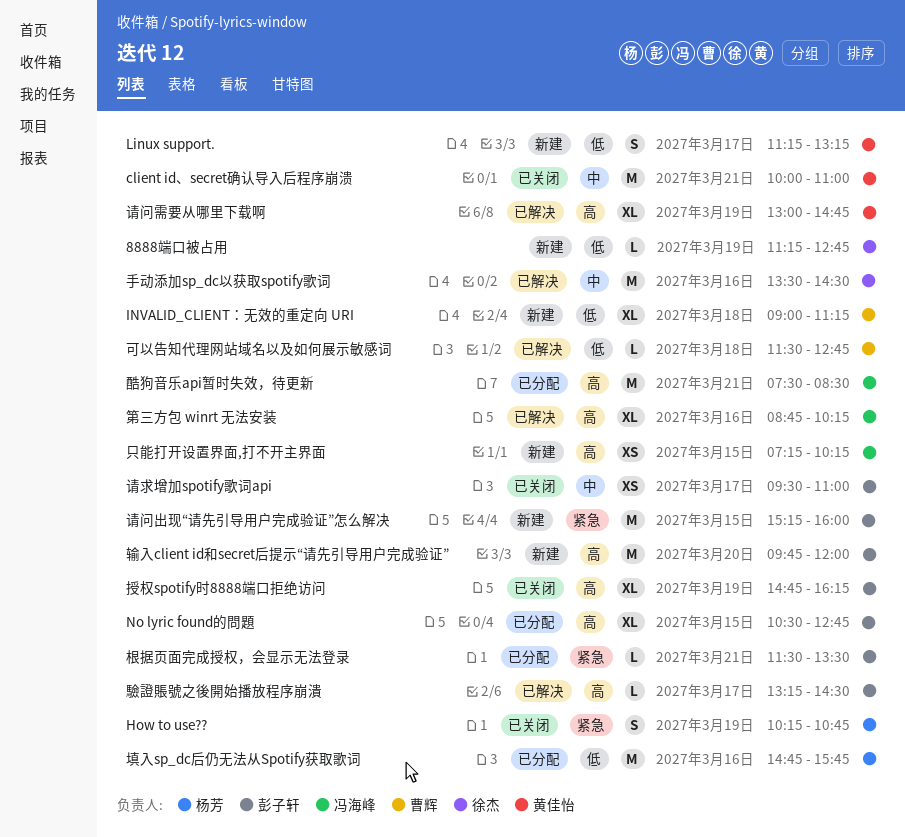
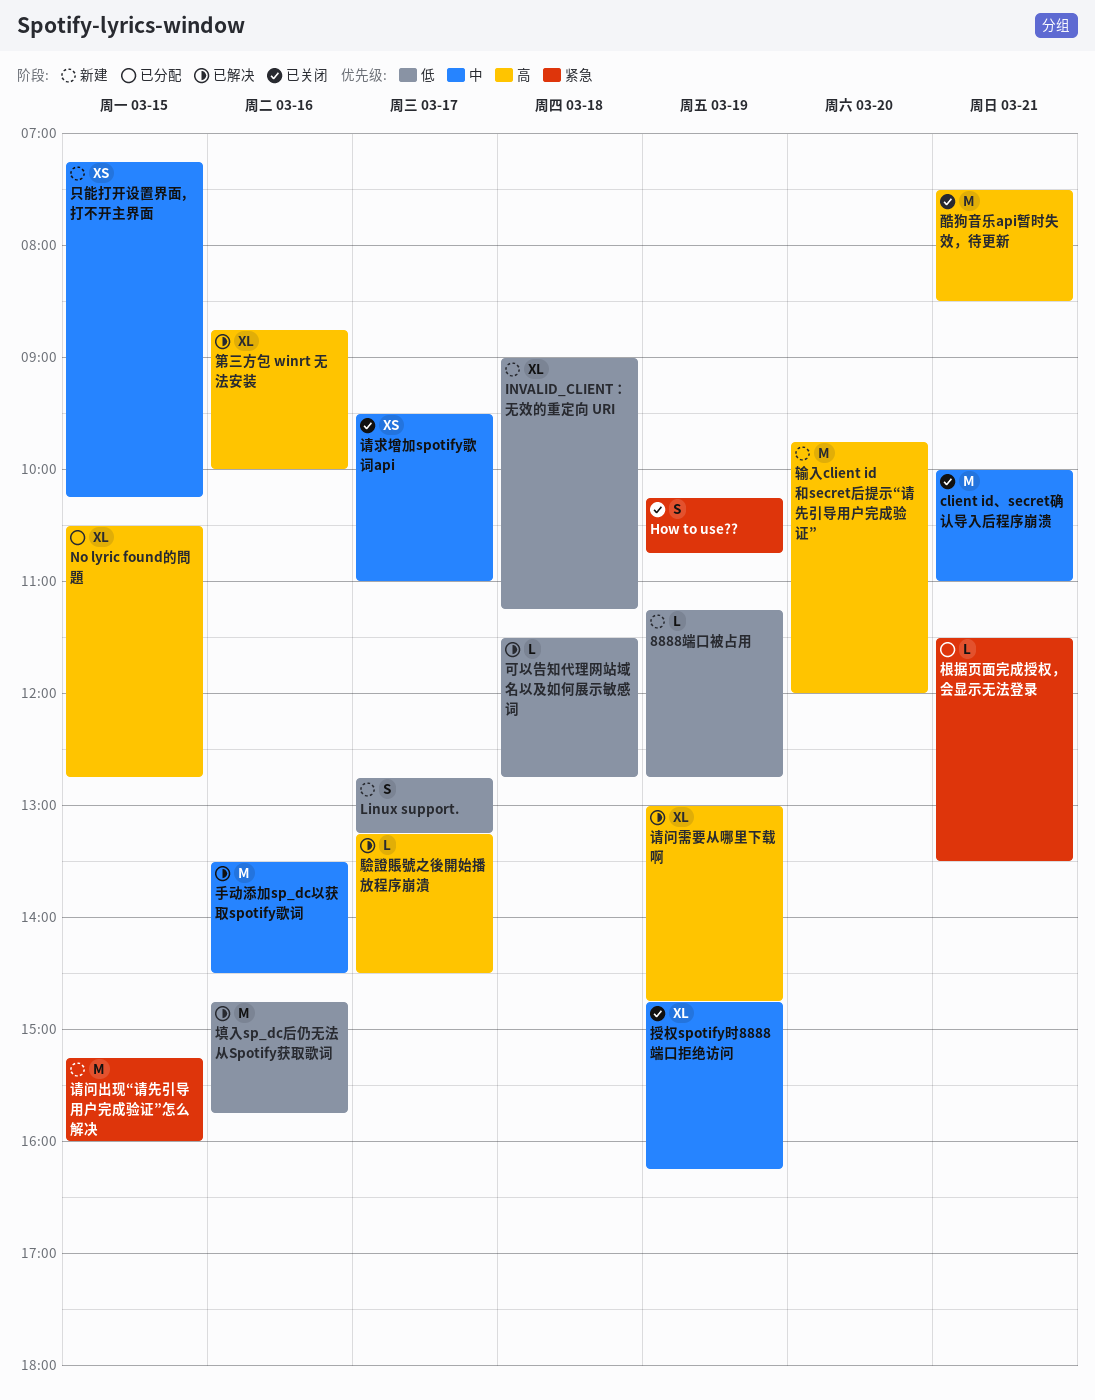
Linux support., begins: 11:15 -> 12:45
只能打开设置界面,打不开主界面, priority: 高 -> 中
填入sp_dc后仍无法从Spotify获取歌词, status: 已分配 -> 已解决
授权spotify时8888端口拒绝访问, priority: 高 -> 中
第三方包 winrt 无法安装, ends: 10:15 -> 10:00
酷狗音乐api暂时失效，待更新, status: 已分配 -> 已关闭

